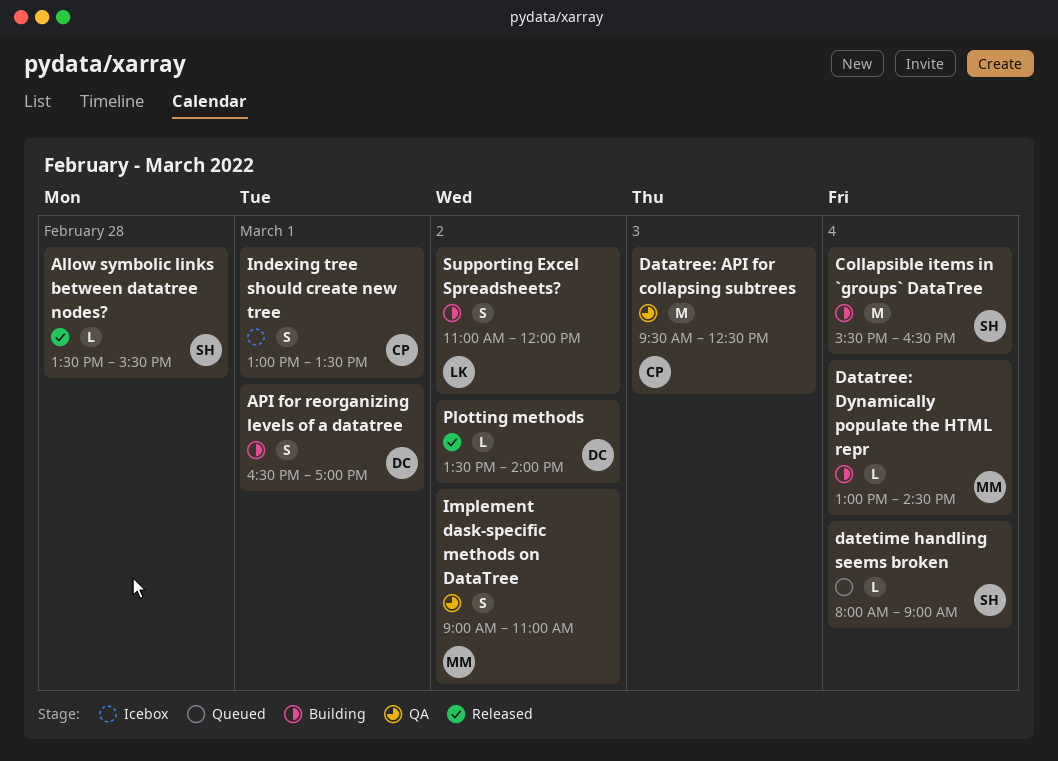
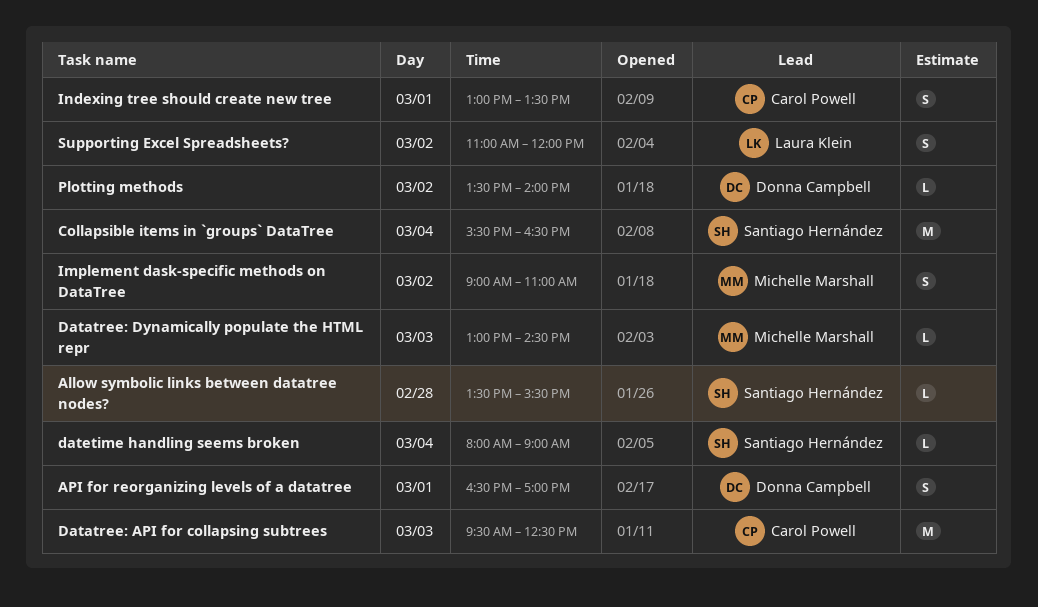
Datatree: Dynamically populate the HTML repr, day: Mar 4 -> Mar 3

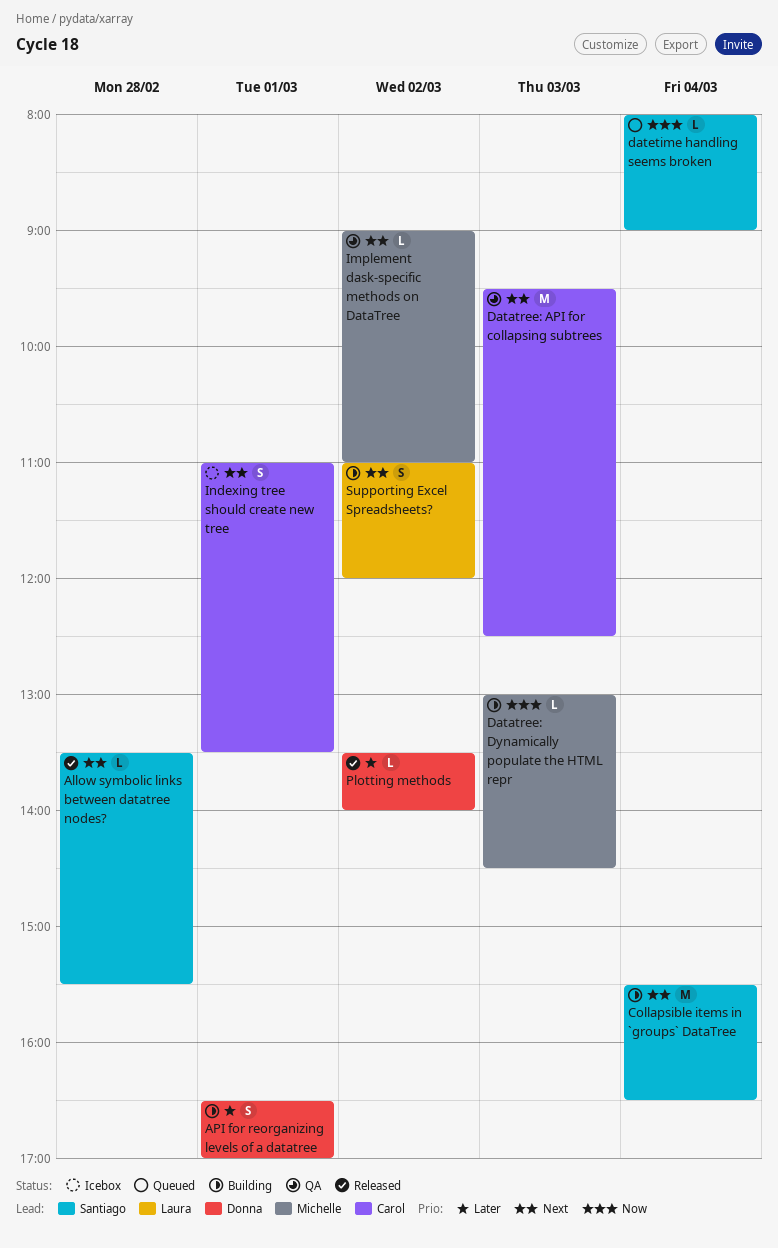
Implement dask-specific methods on DataTree, estimate: S -> L
Indexing tree should create new tree, begins: 13:00 -> 11:00

